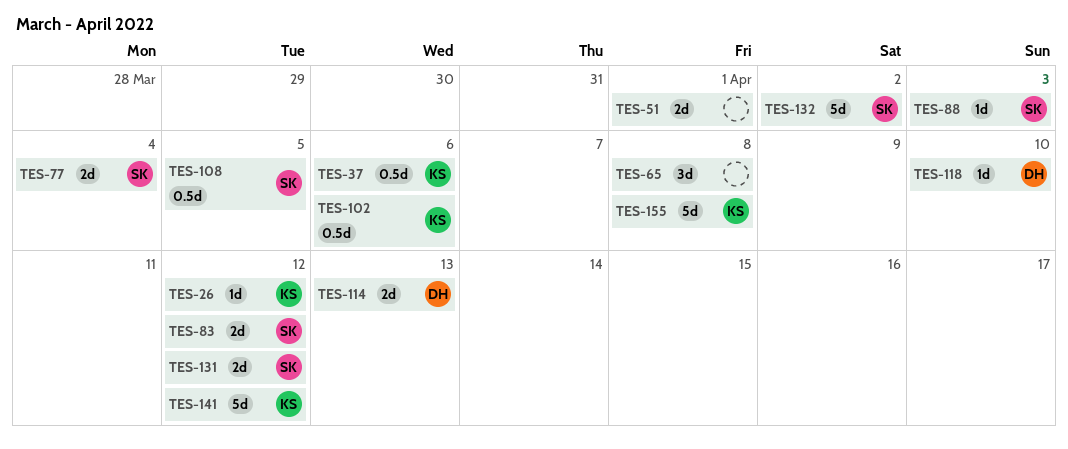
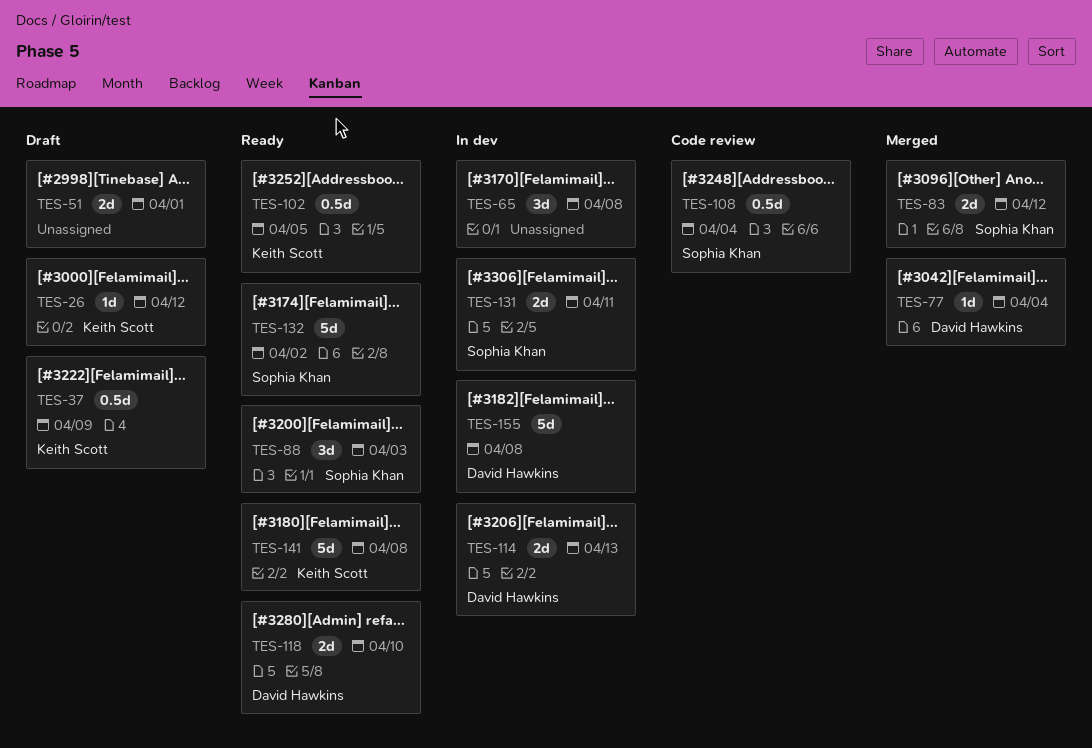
TES-37, due: Apr 6 -> Apr 9
TES-77, owner: Sophia Khan -> David Hawkins
TES-77, estimate: 2d -> 1d
TES-88, estimate: 1d -> 3d
TES-102, due: Apr 6 -> Apr 5
TES-108, due: Apr 5 -> Apr 4
TES-118, estimate: 1d -> 2d
TES-131, due: Apr 12 -> Apr 11
TES-141, due: Apr 12 -> Apr 8
TES-155, owner: Keith Scott -> David Hawkins

